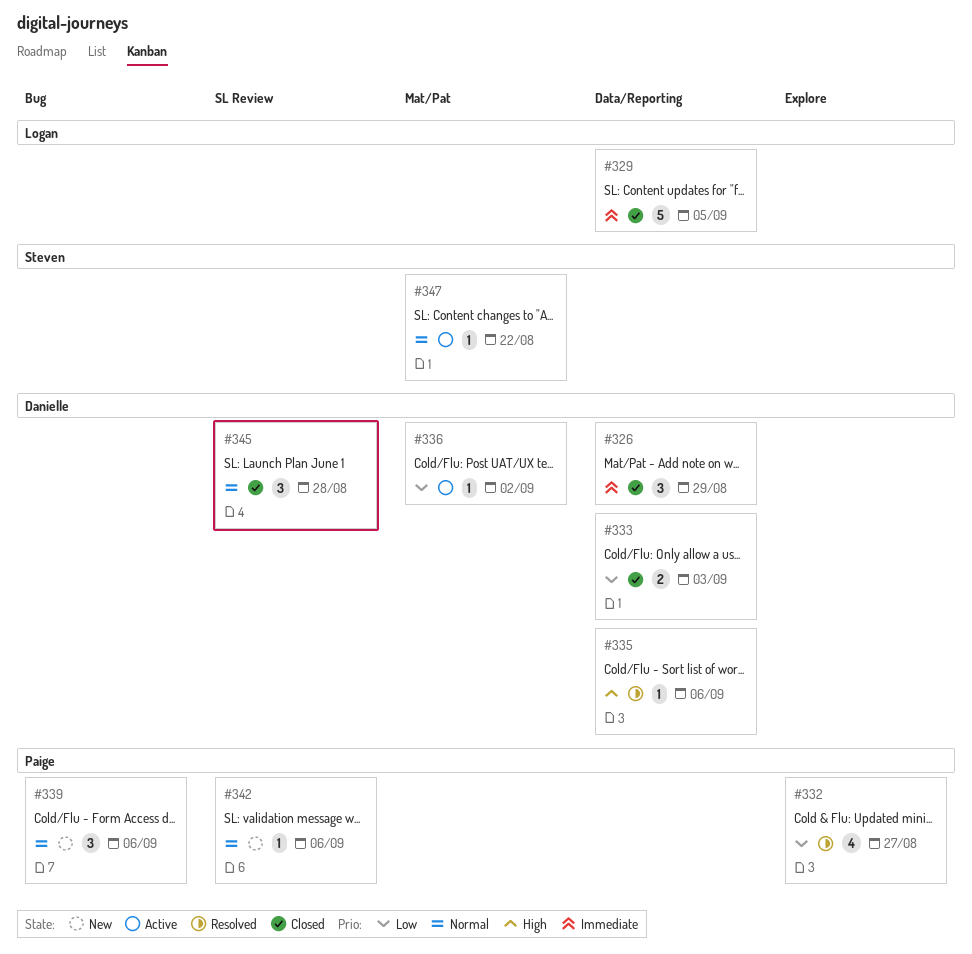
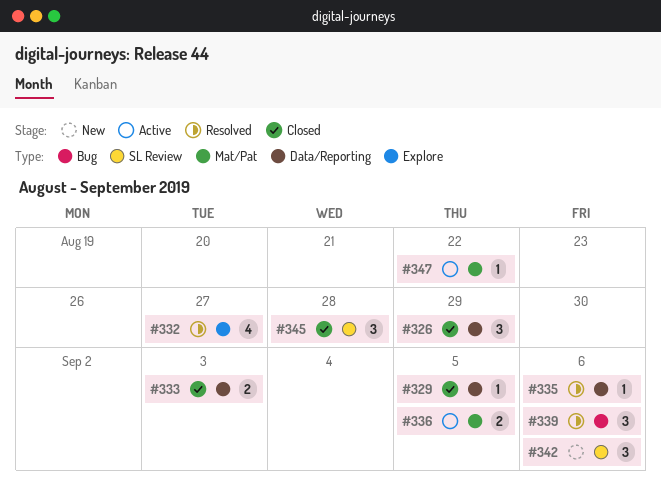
#329, estimate: 5 -> 1
#336, estimate: 1 -> 2
#336, due: Sep 2 -> Sep 5
#339, status: New -> Resolved
#342, estimate: 1 -> 3

